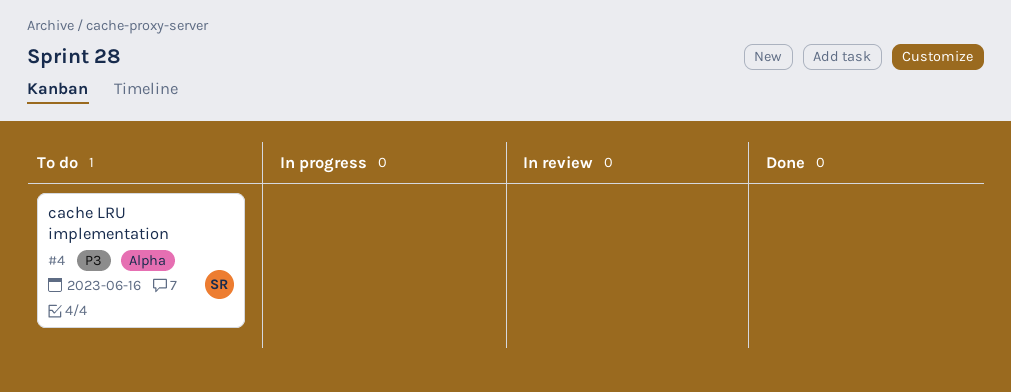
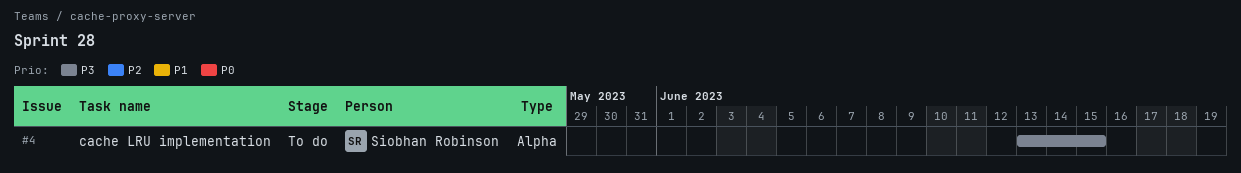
#4, due: Jun 16 -> Jun 15

